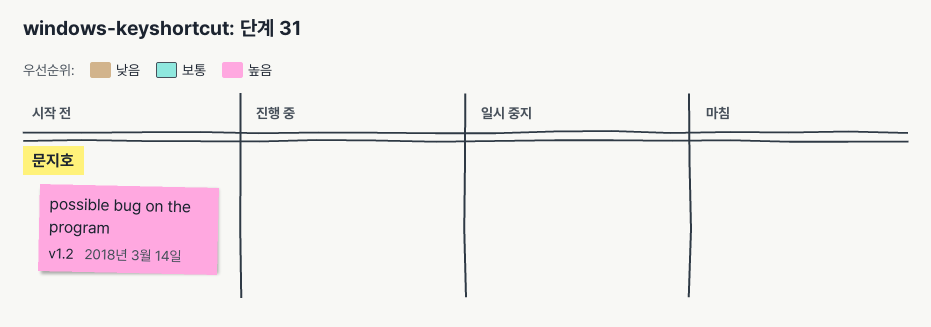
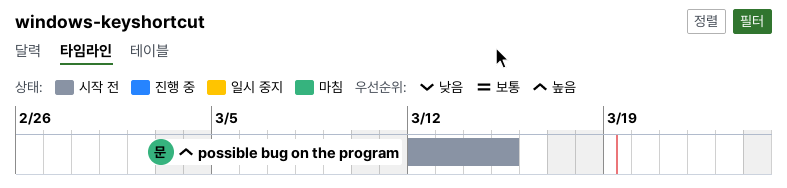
possible bug on the program, due: Mar 14 -> Mar 15

